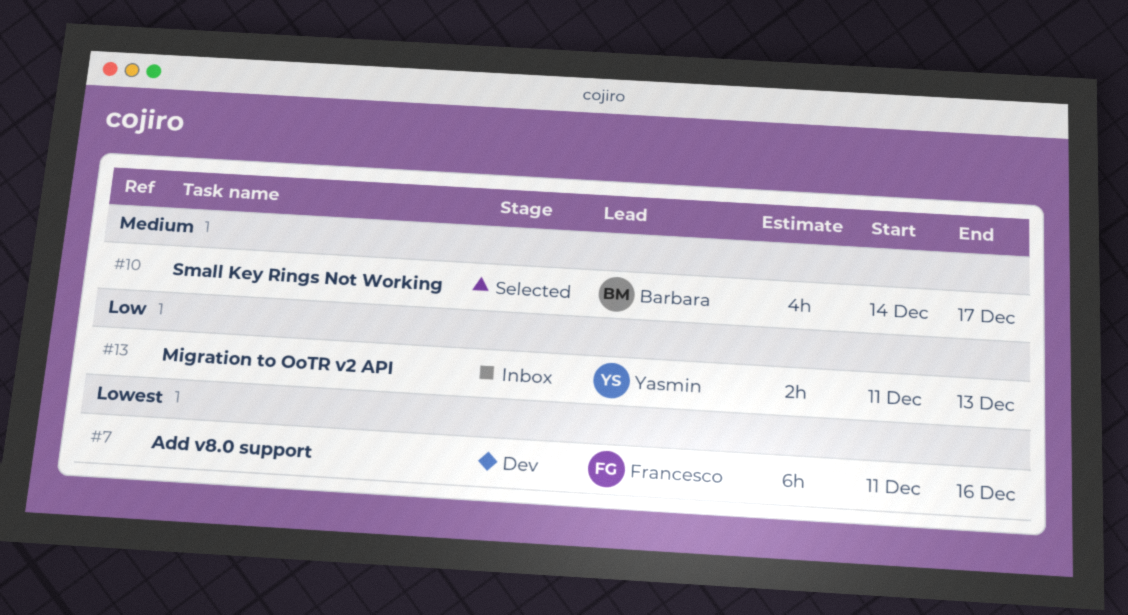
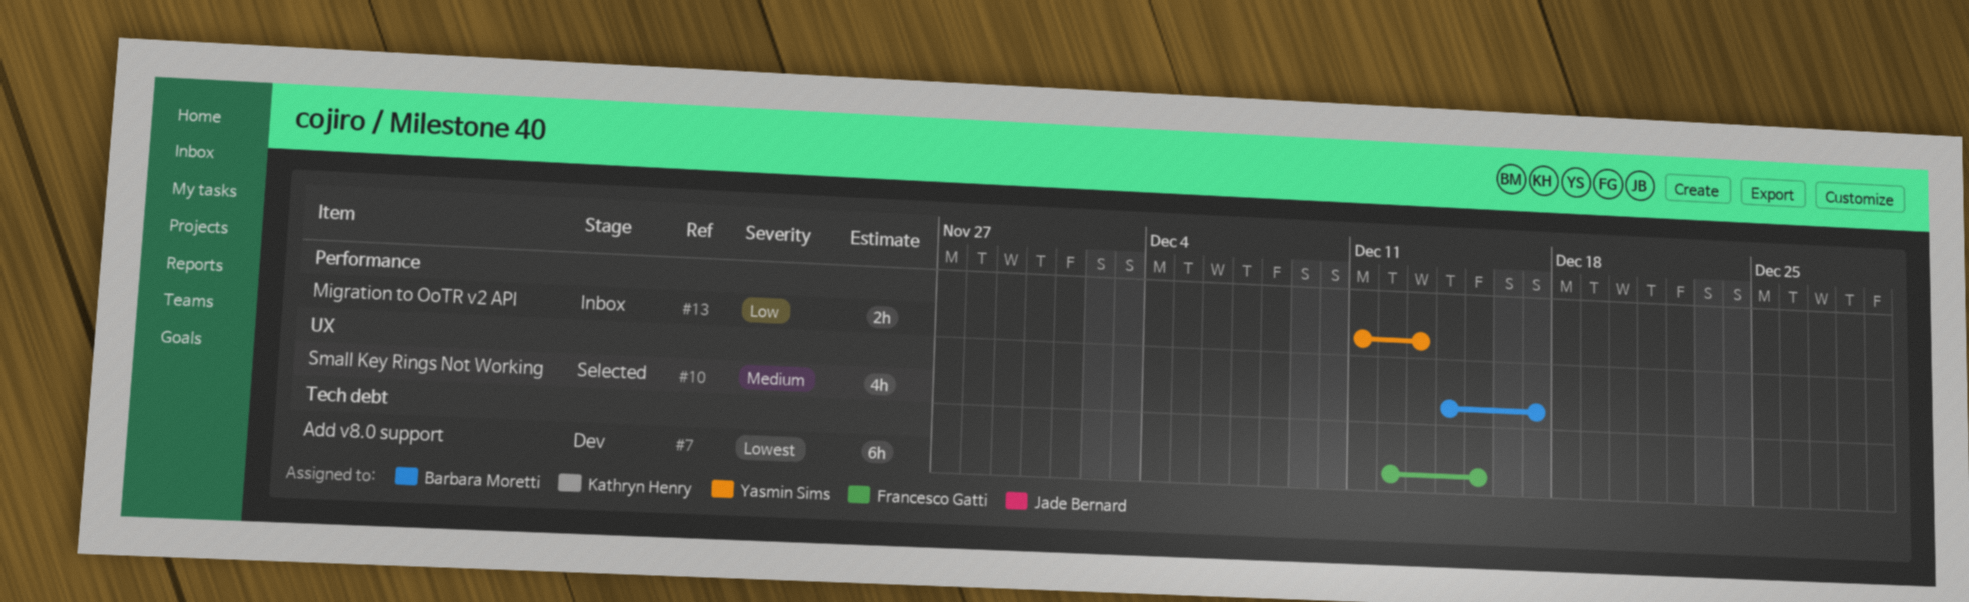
#7, start: Dec 11 -> Dec 12
#7, due: Dec 16 -> Dec 15

